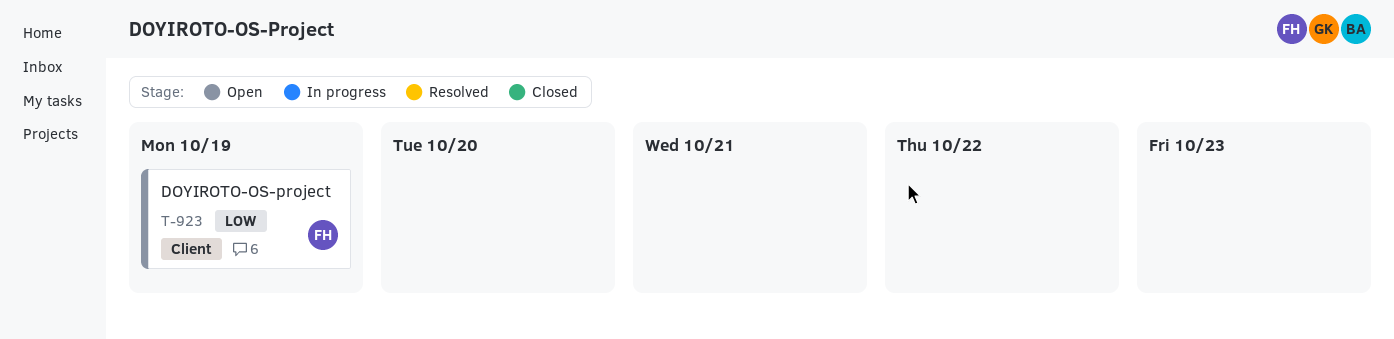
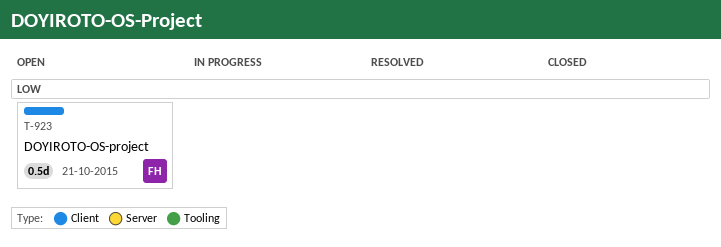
T-923, due: Oct 19 -> Oct 21

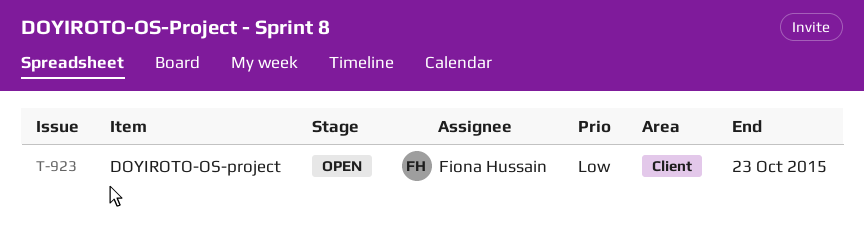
T-923, due: Oct 21 -> Oct 23

